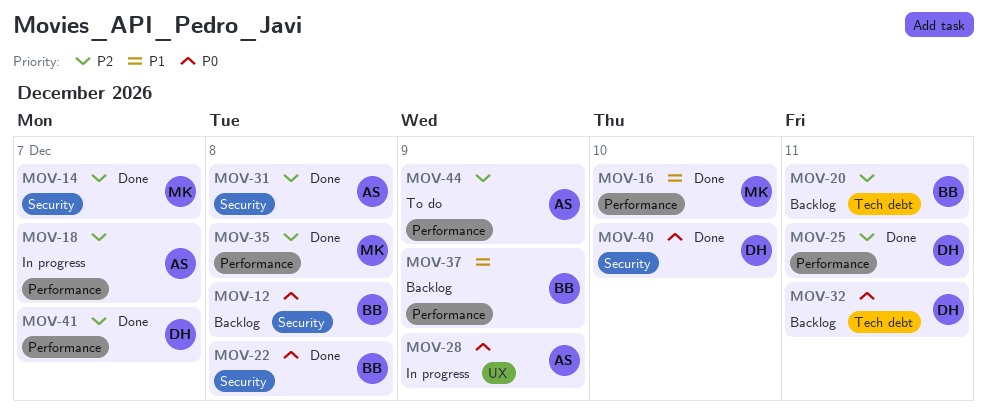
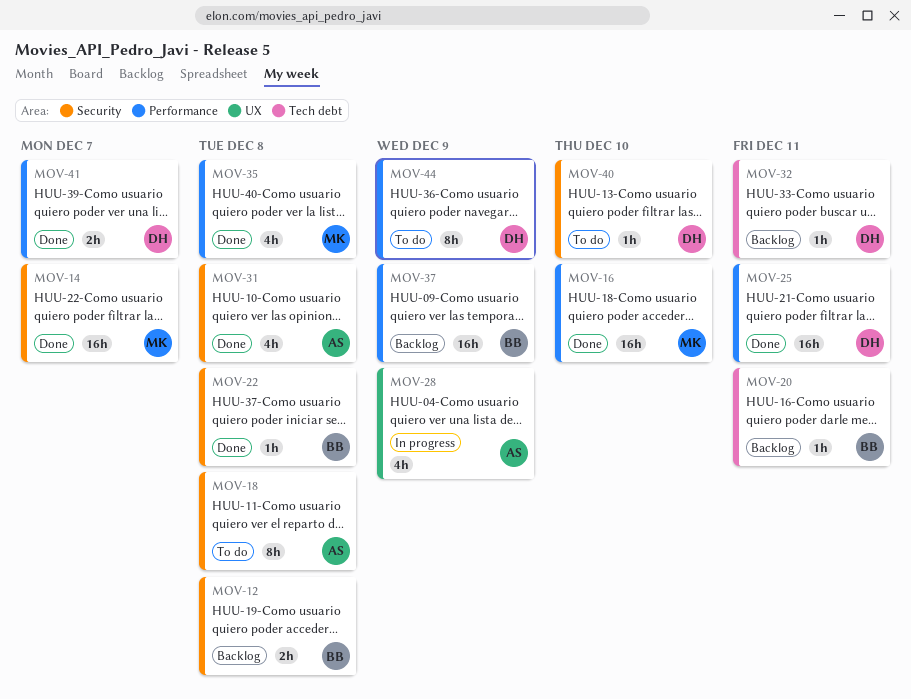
MOV-18, status: In progress -> To do
MOV-18, label: Performance -> Security
MOV-18, due: Dec 7 -> Dec 8
MOV-40, status: Done -> To do
MOV-44, owner: AS -> DH

